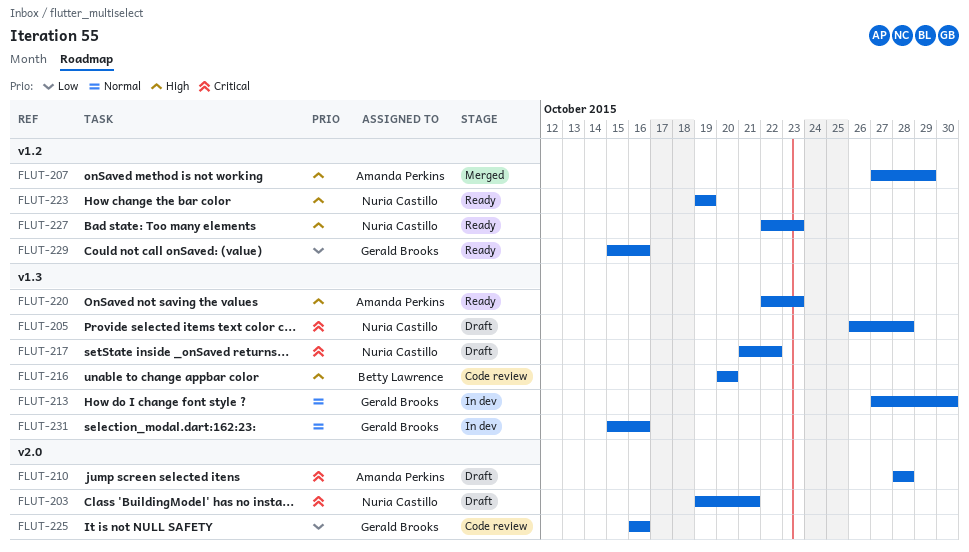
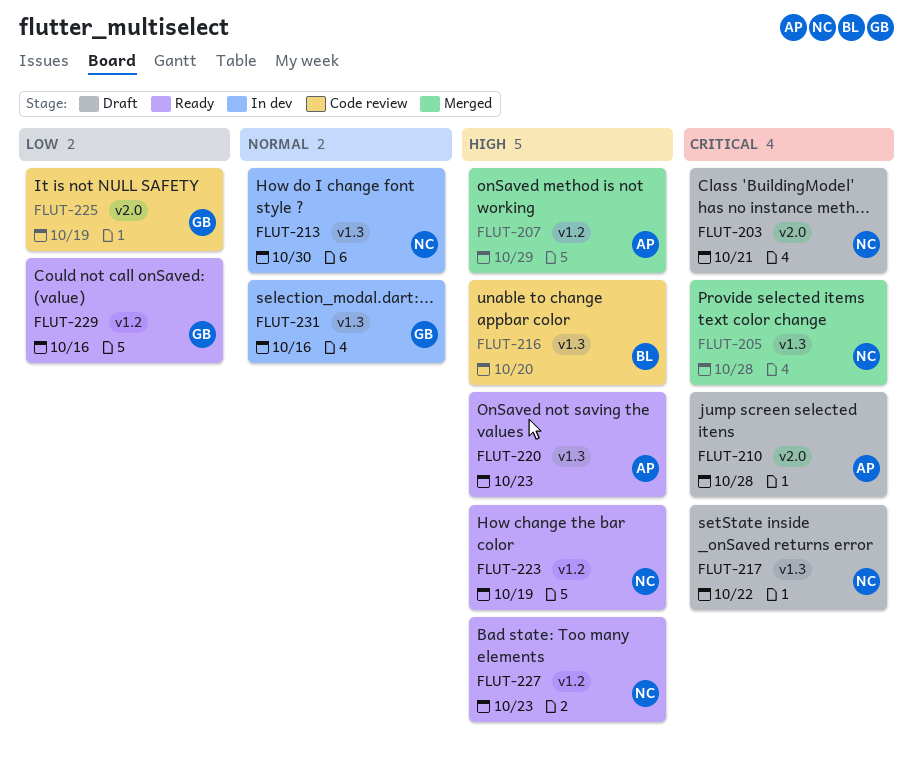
FLUT-205, status: Draft -> Merged
FLUT-213, owner: Gerald Brooks -> Nuria Castillo
FLUT-225, due: Oct 16 -> Oct 19

